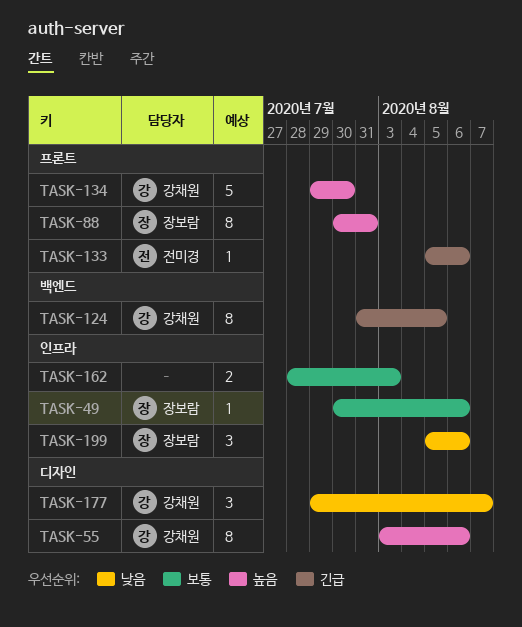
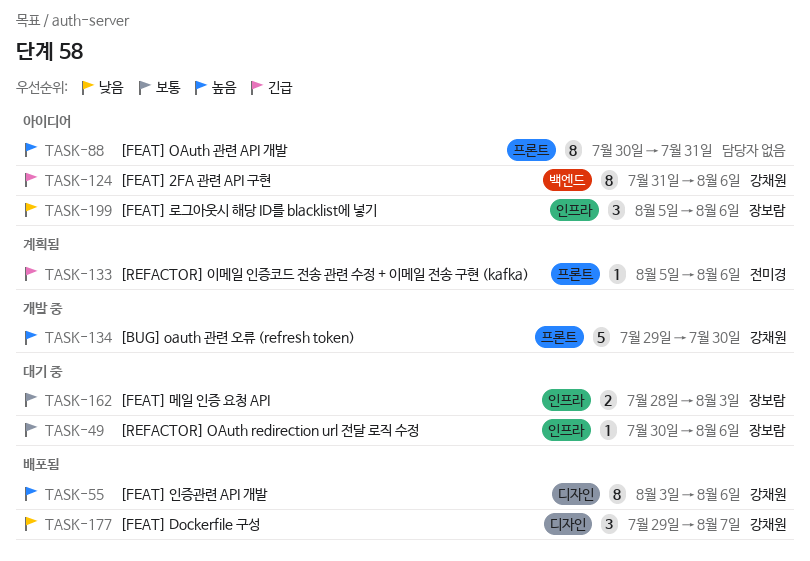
TASK-88, owner: 장보람 -> none
TASK-124, due: Aug 5 -> Aug 6
TASK-162, owner: none -> 장보람

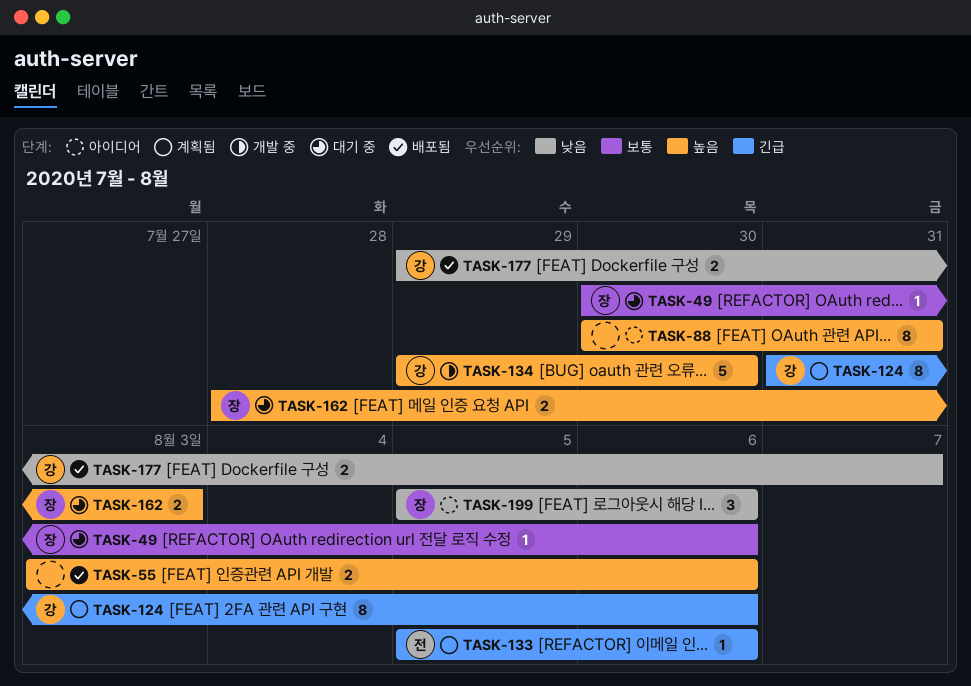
TASK-55, owner: 강채원 -> none
TASK-55, estimate: 8 -> 2
TASK-124, status: 아이디어 -> 계획됨
TASK-162, priority: 보통 -> 높음
TASK-177, estimate: 3 -> 2

